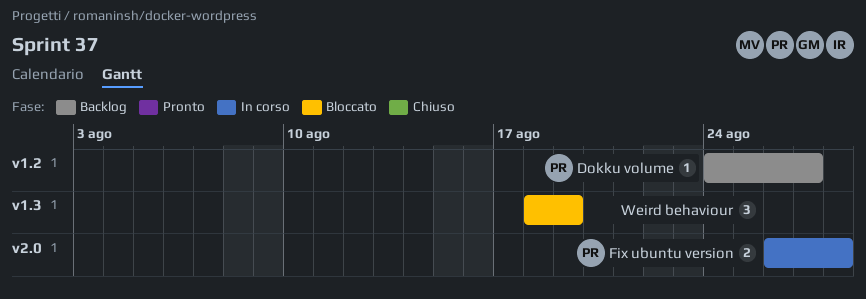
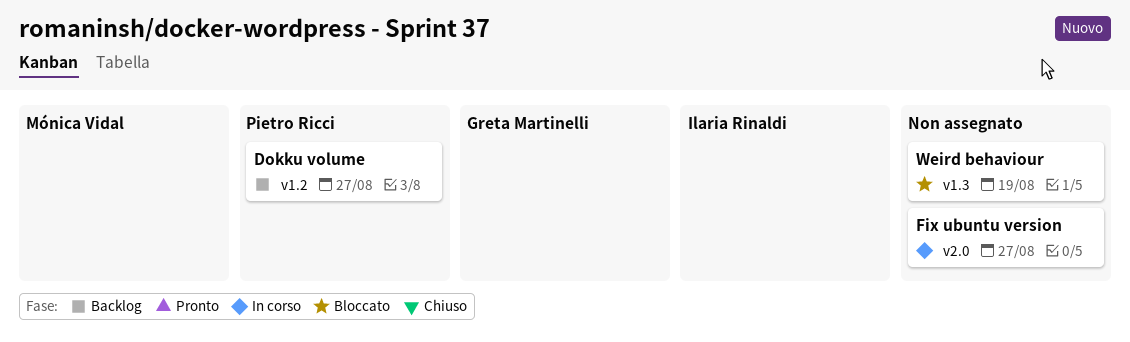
Fix ubuntu version, owner: Pietro Ricci -> none
Fix ubuntu version, due: Aug 28 -> Aug 27

